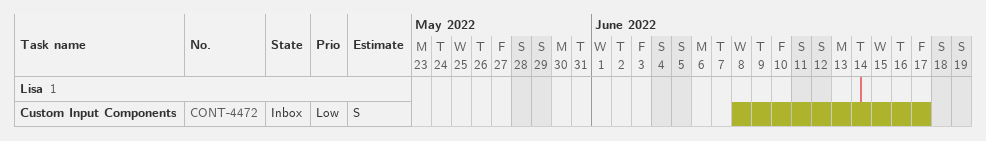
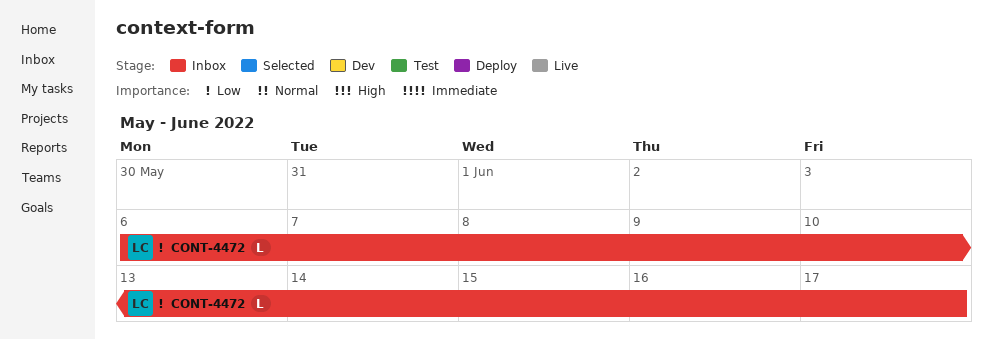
CONT-4472, estimate: S -> L
CONT-4472, start: Jun 8 -> Jun 6

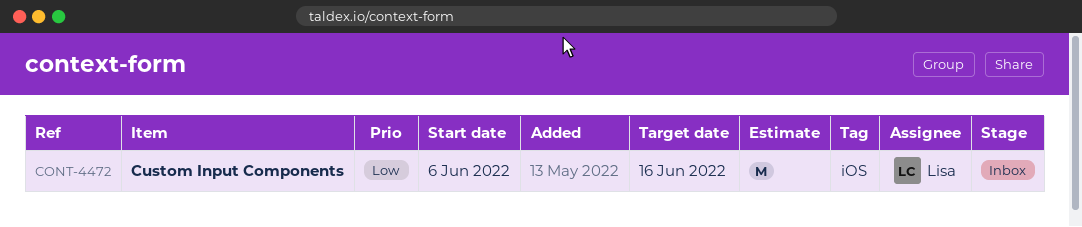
CONT-4472, estimate: L -> M
CONT-4472, due: Jun 17 -> Jun 16

